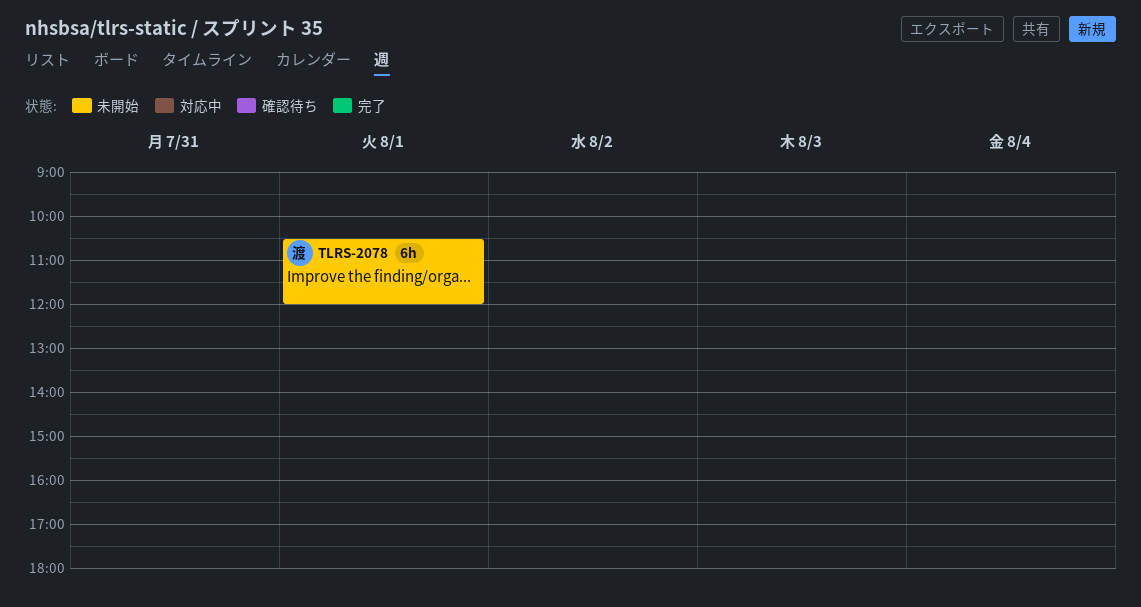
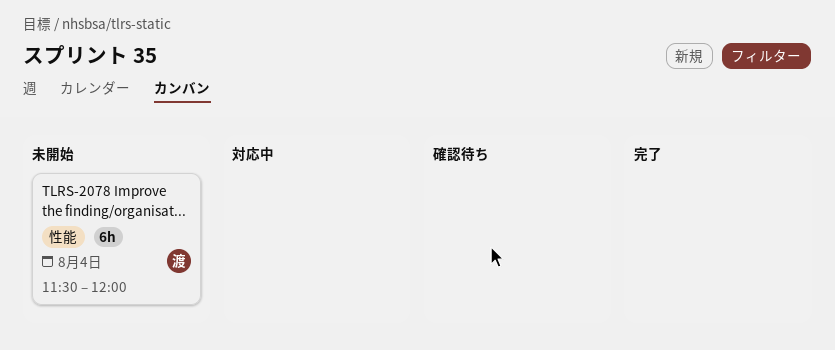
TLRS-2078, day: Aug 1 -> Aug 4
TLRS-2078, begins: 10:30 -> 11:30

